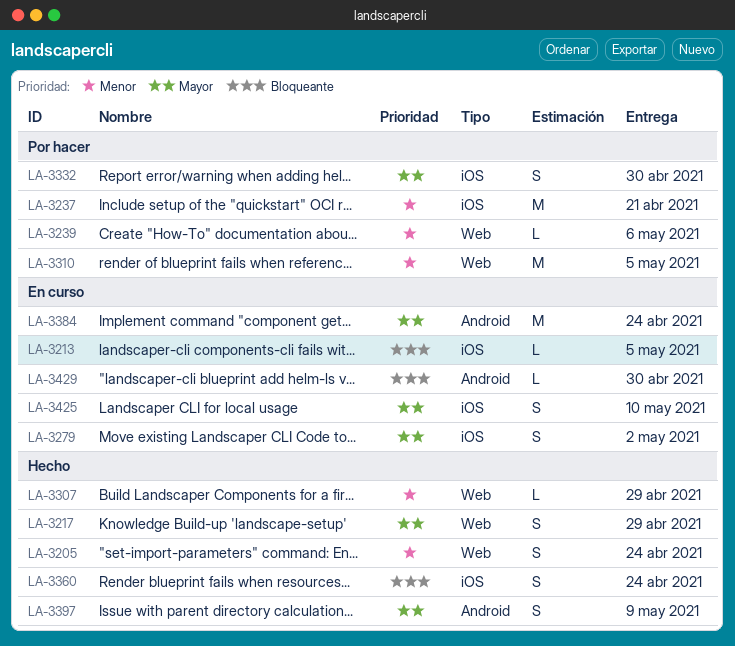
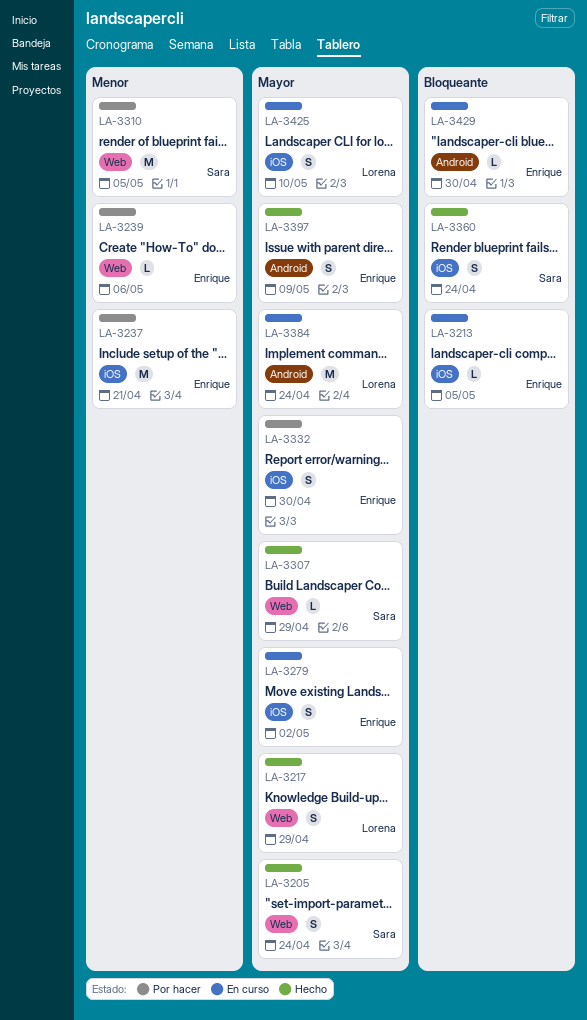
LA-3205, priority: Menor -> Mayor
LA-3307, priority: Menor -> Mayor

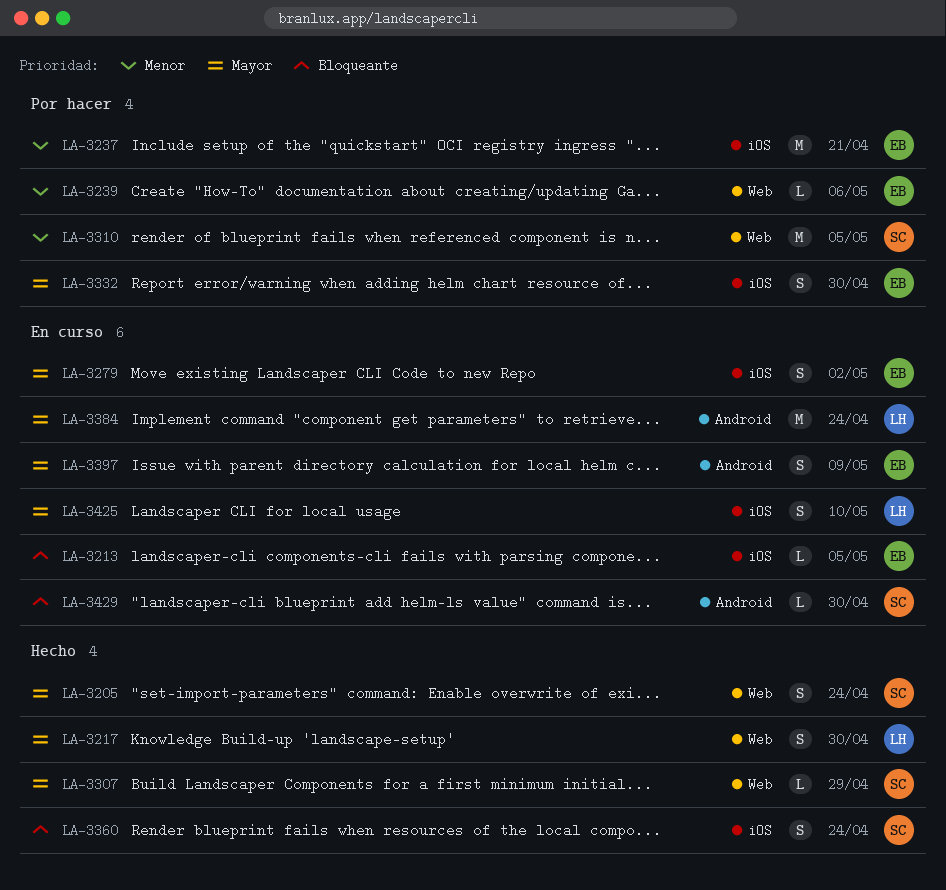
LA-3217, due: Apr 29 -> Apr 30
LA-3397, status: Hecho -> En curso
LA-3429, owner: Enrique -> Sara

